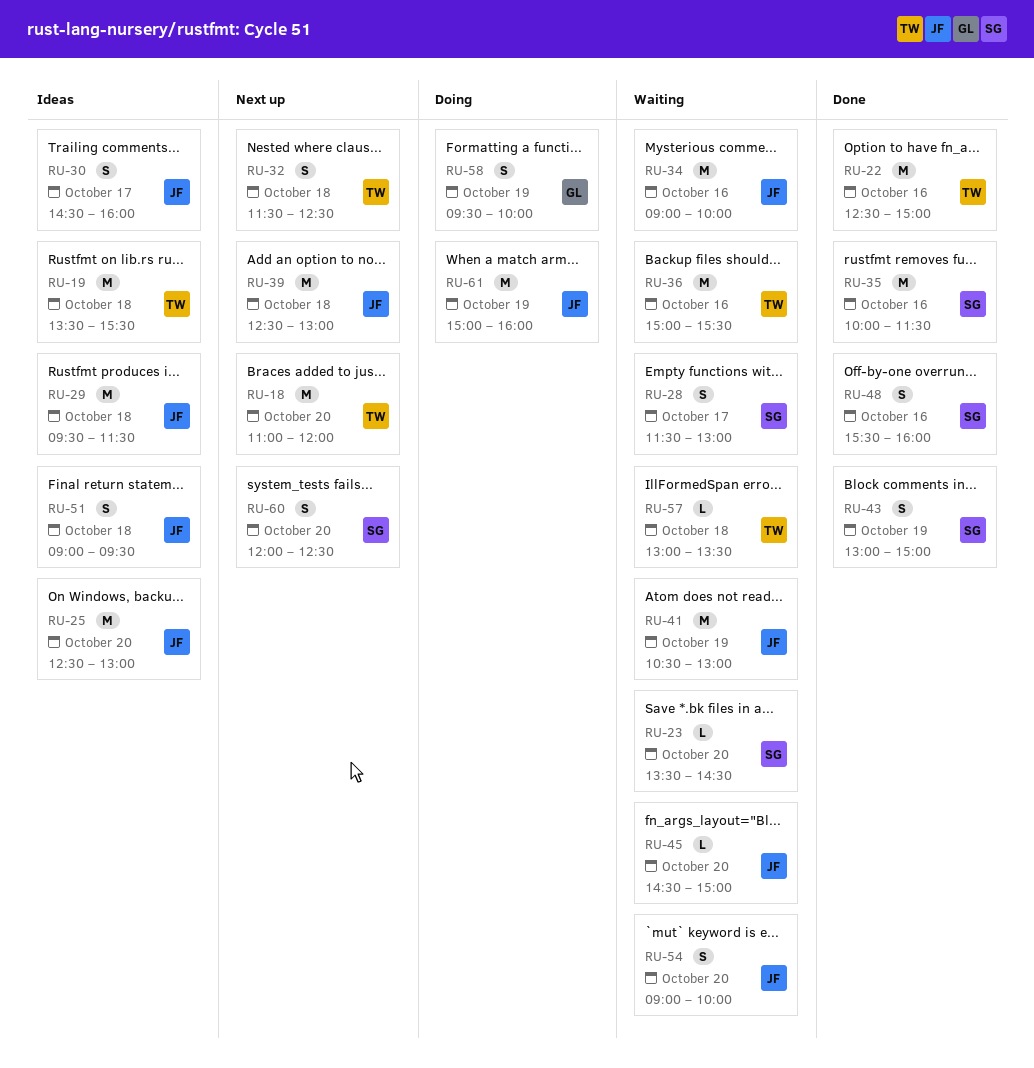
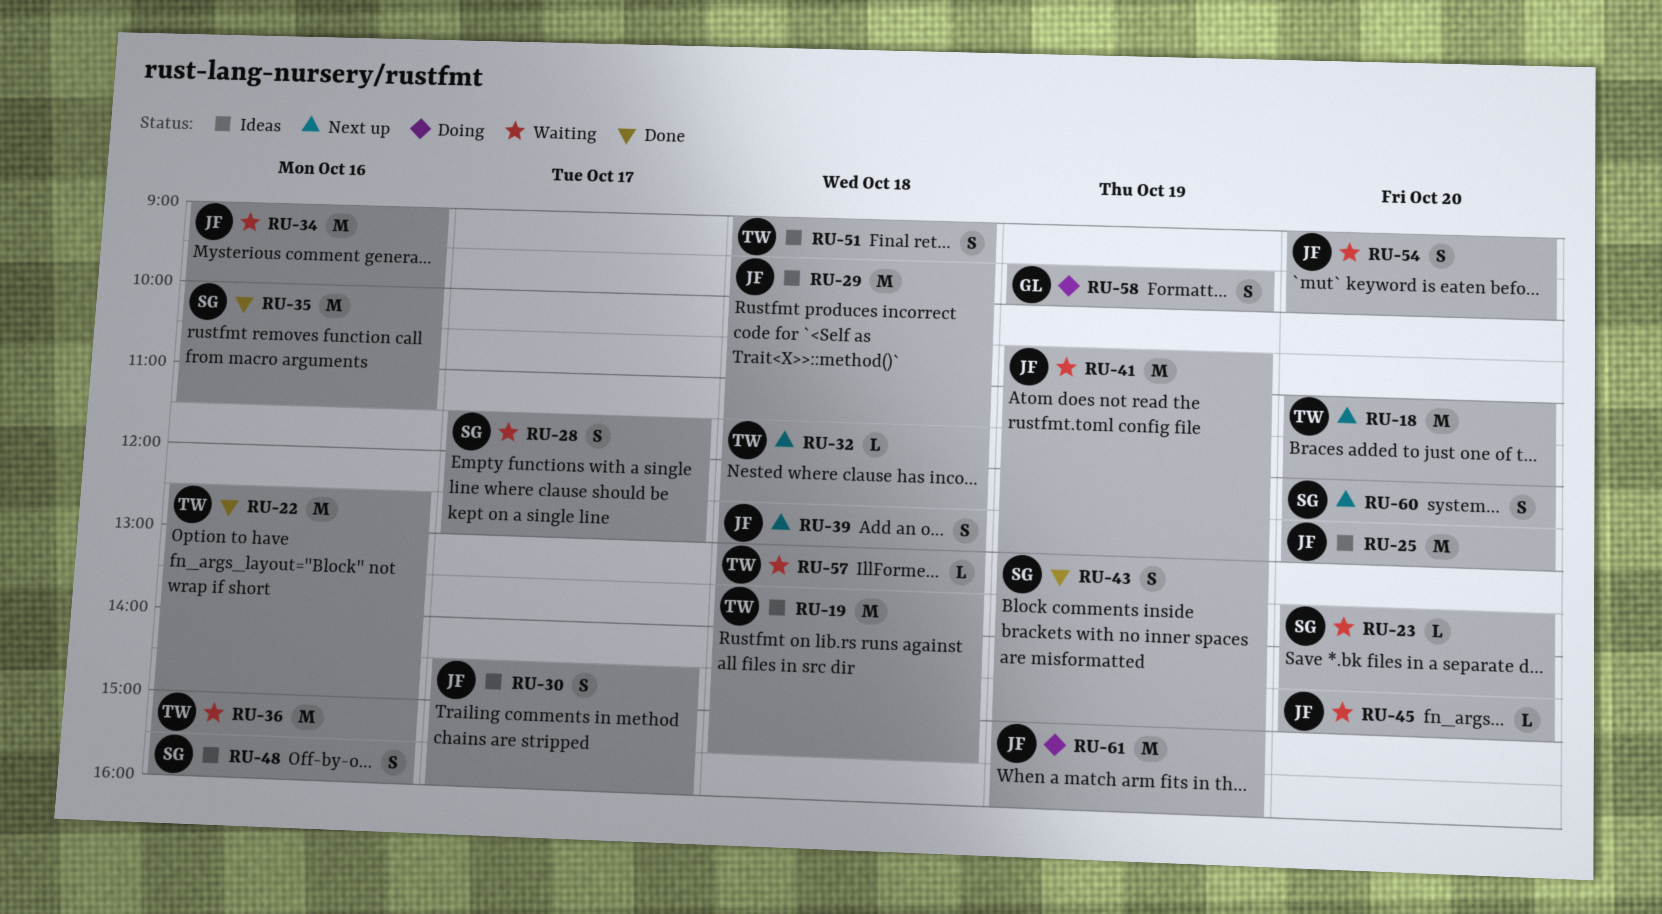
RU-32, estimate: S -> L
RU-39, estimate: M -> S
RU-48, status: Done -> Ideas
RU-51, owner: JF -> TW

